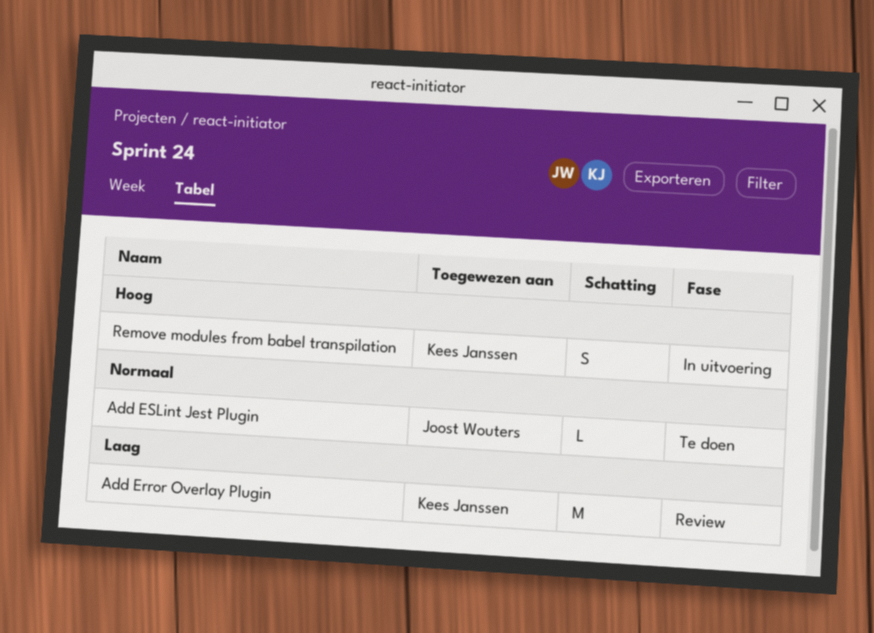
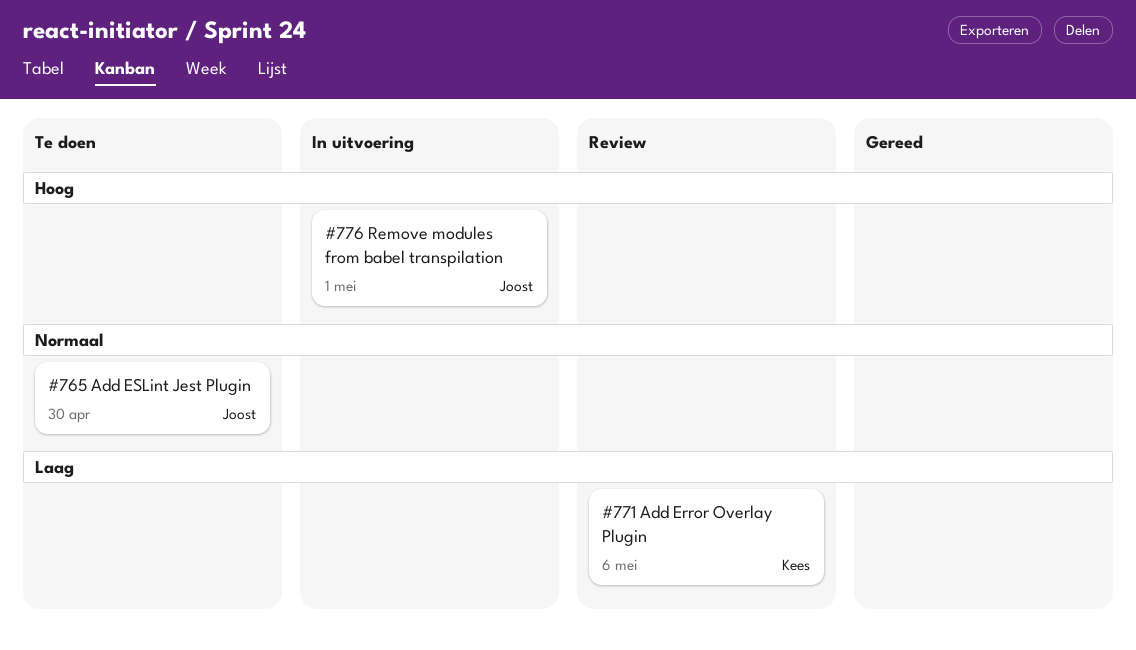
Remove modules from babel transpilation, owner: Kees Janssen -> Joost Wouters

